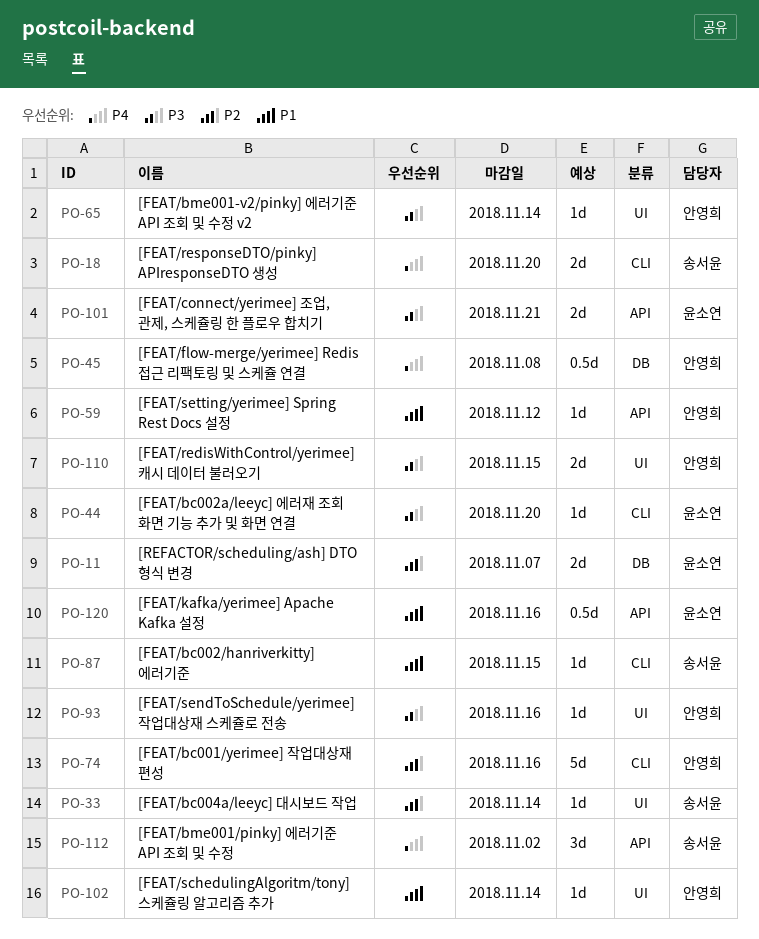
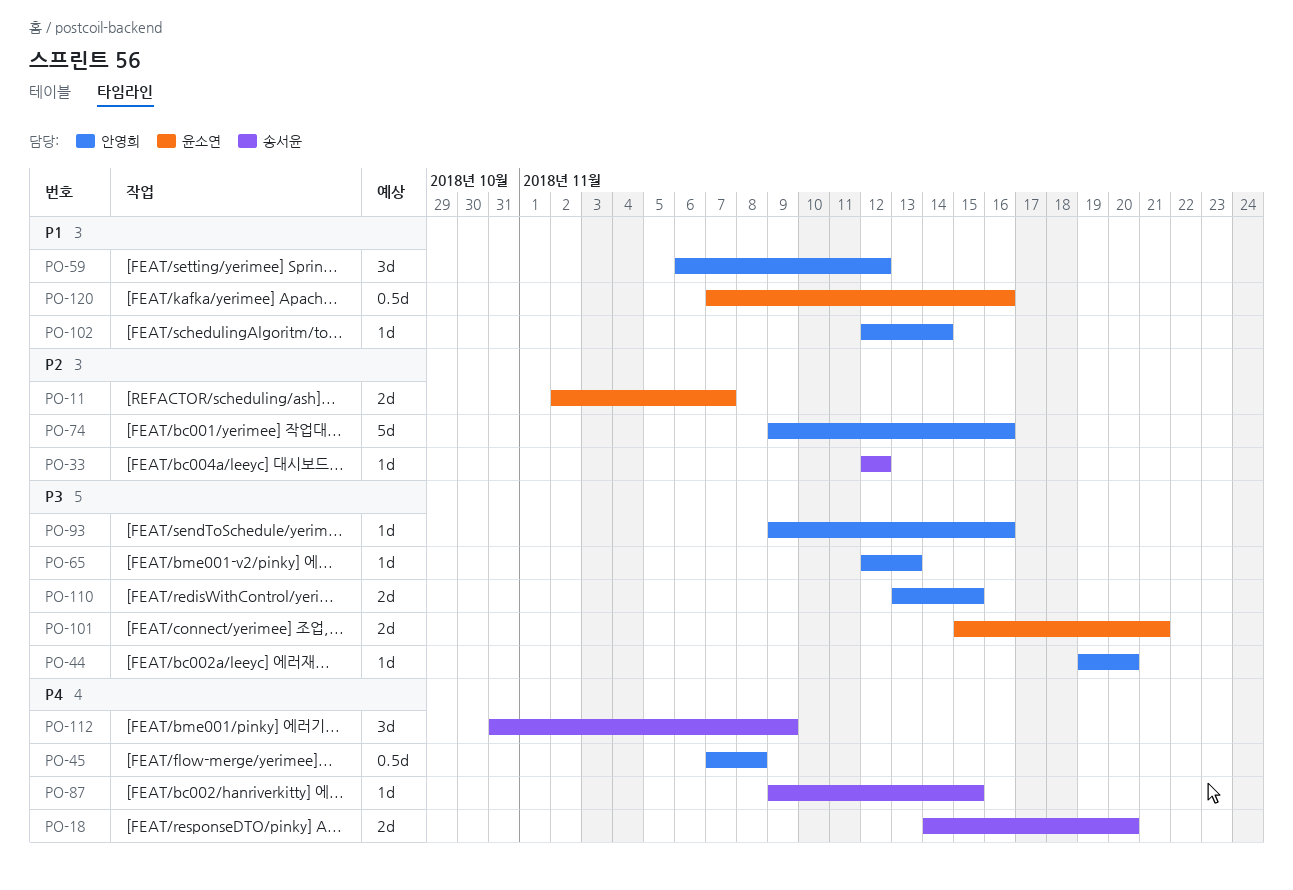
PO-33, due: Nov 14 -> Nov 12
PO-44, owner: 윤소연 -> 안영희
PO-59, estimate: 1d -> 3d
PO-65, due: Nov 14 -> Nov 13
PO-87, priority: P1 -> P4
PO-112, due: Nov 2 -> Nov 9

